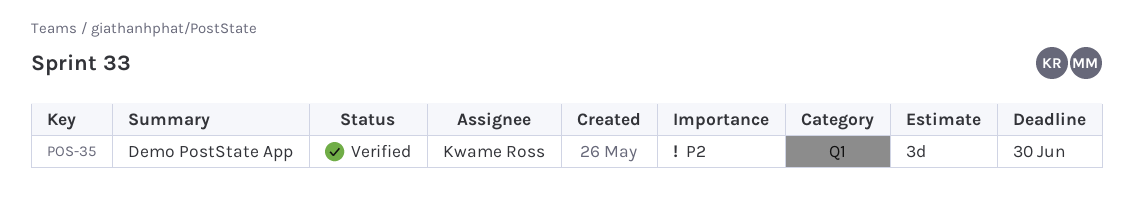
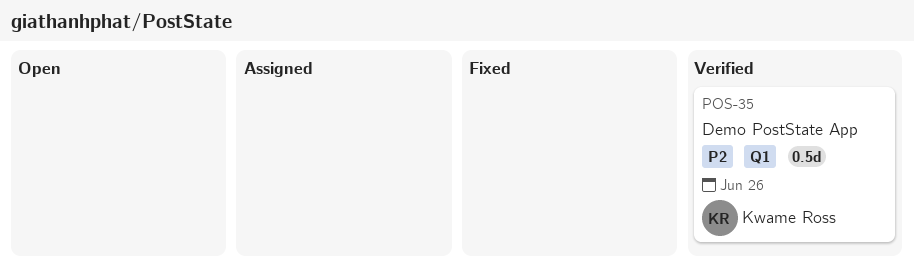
POS-35, estimate: 3d -> 0.5d
POS-35, due: Jun 30 -> Jun 26

